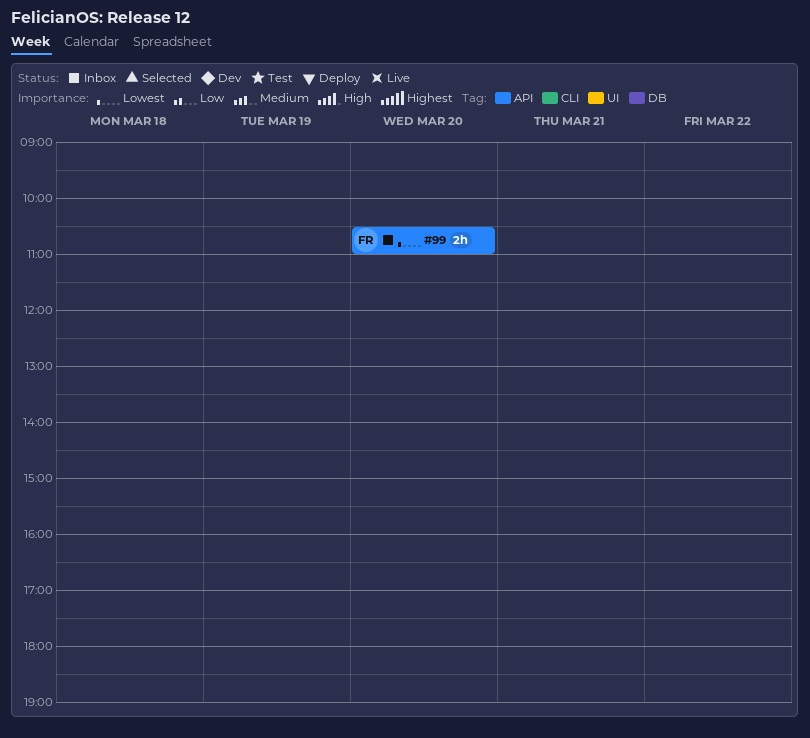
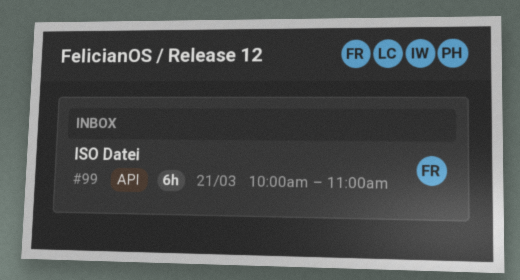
#99, estimate: 2h -> 6h
#99, day: Mar 20 -> Mar 21
#99, begins: 10:30 -> 10:00

